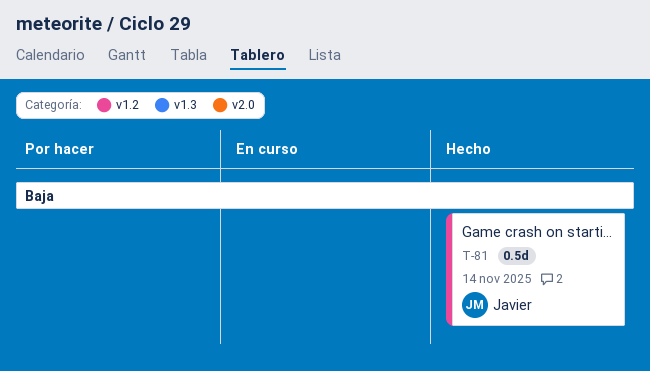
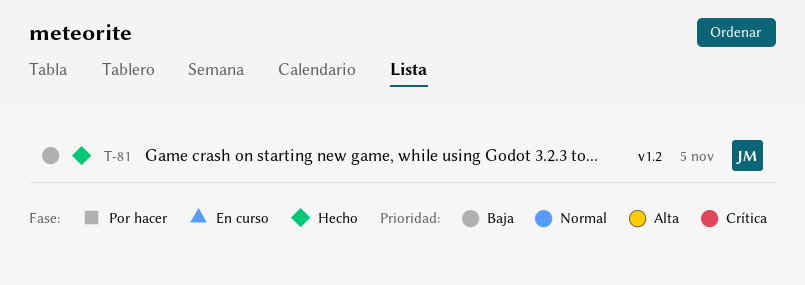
T-81, due: Nov 14 -> Nov 5

